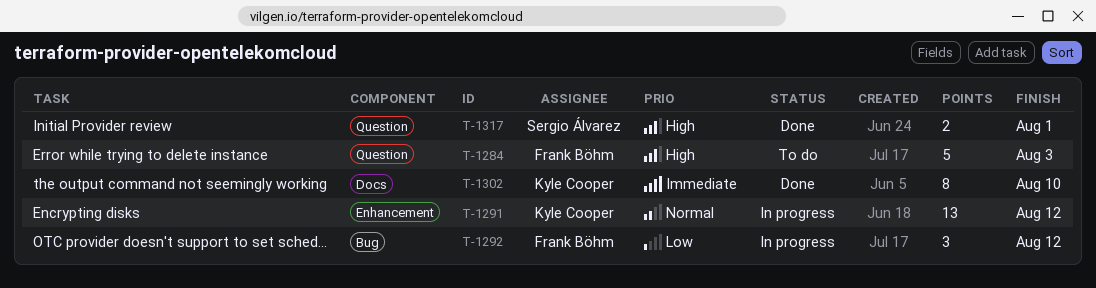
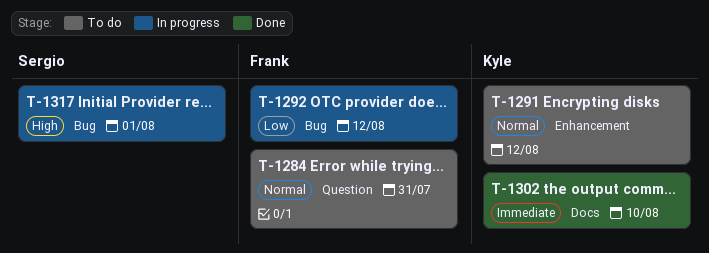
T-1284, priority: High -> Normal
T-1284, due: Aug 3 -> Jul 31
T-1291, status: In progress -> To do
T-1317, status: Done -> In progress
T-1317, label: Question -> Bug

